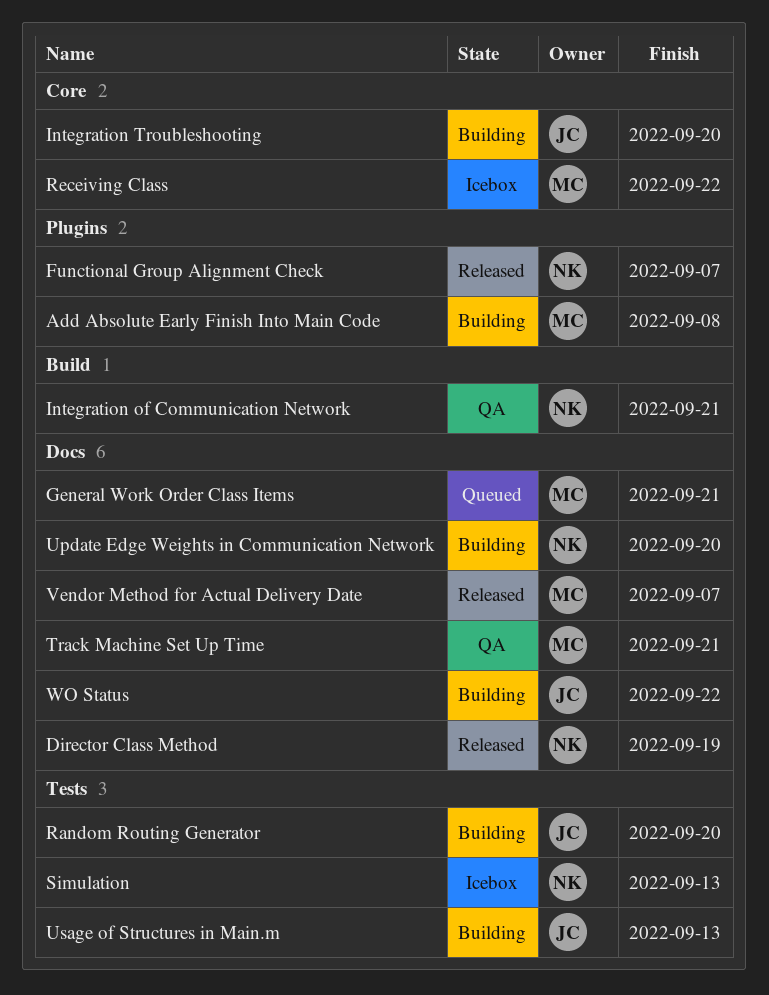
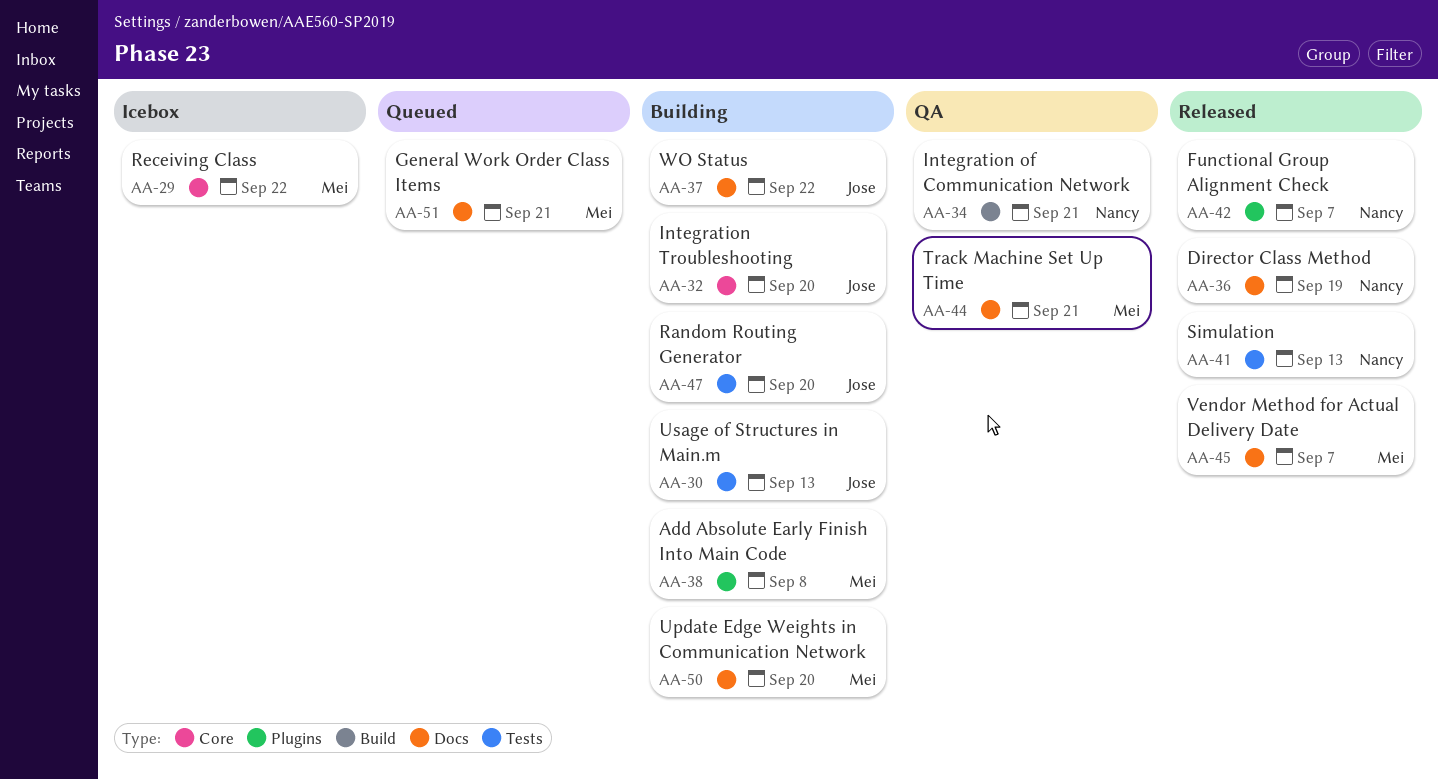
Simulation, status: Icebox -> Released
Update Edge Weights in Communication Network, owner: Nancy -> Mei

